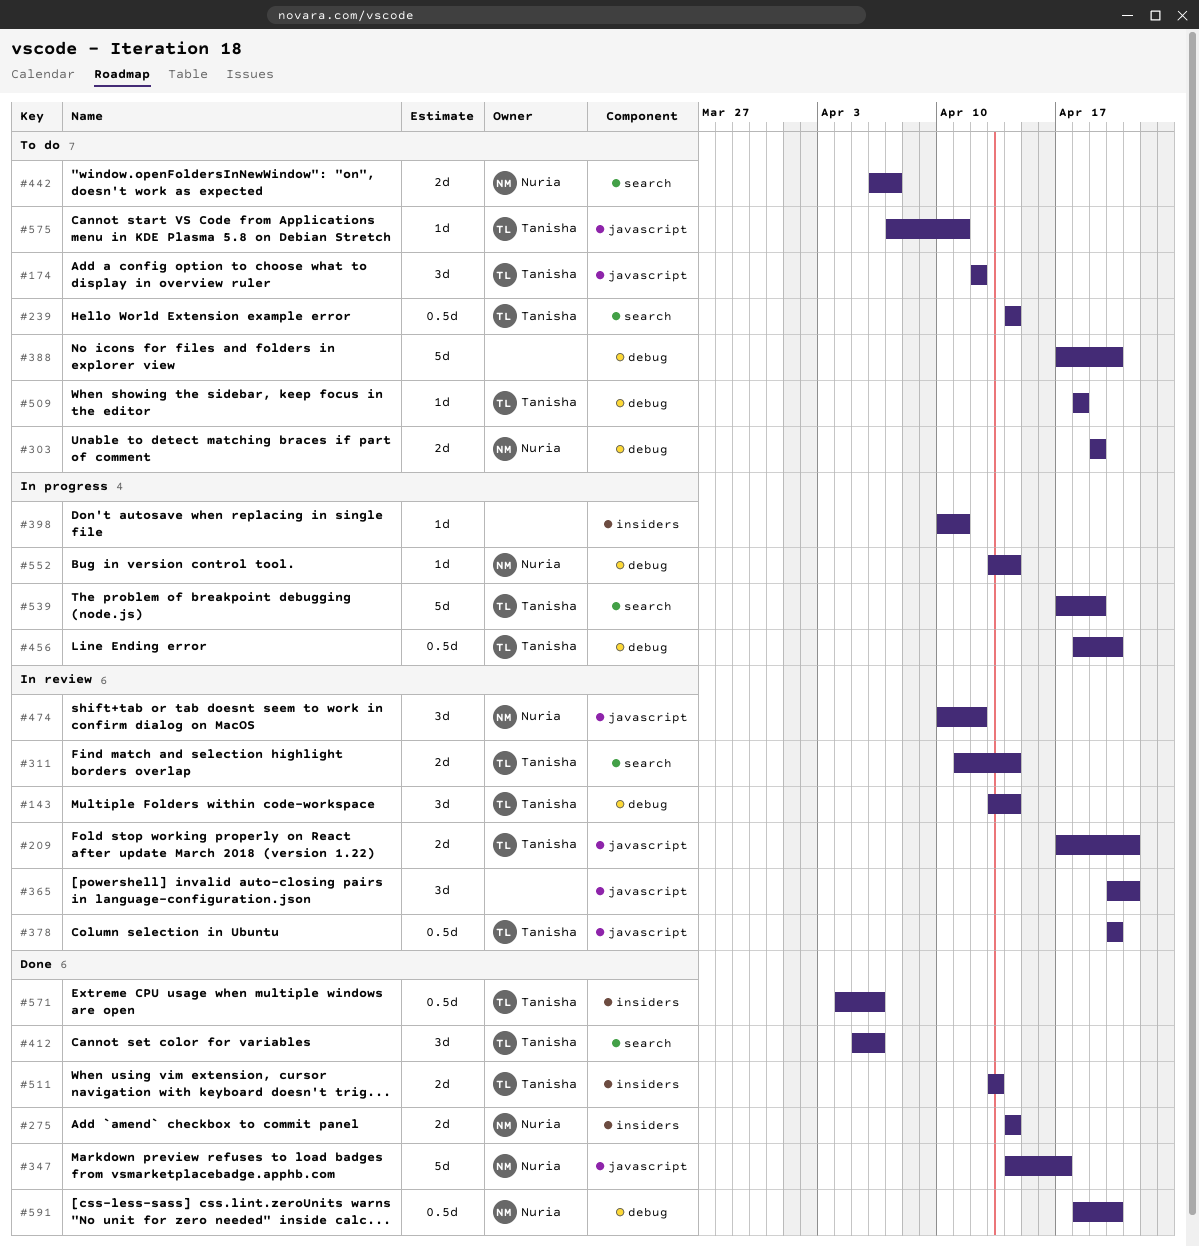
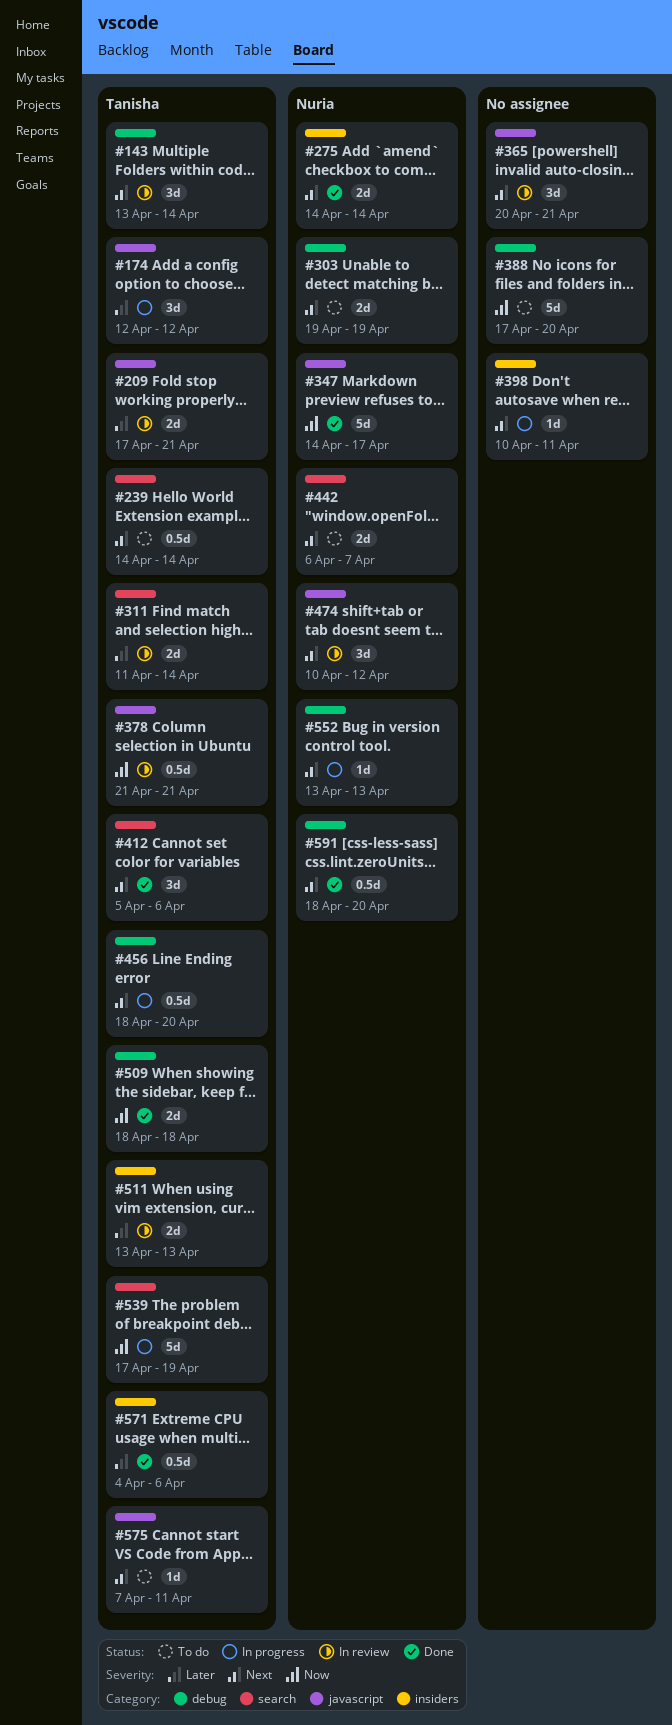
#174, status: To do -> In progress
#378, start: Apr 20 -> Apr 21
#378, due: Apr 20 -> Apr 21
#509, status: To do -> Done
#509, estimate: 1d -> 2d
#511, status: Done -> In review
#552, due: Apr 14 -> Apr 13

